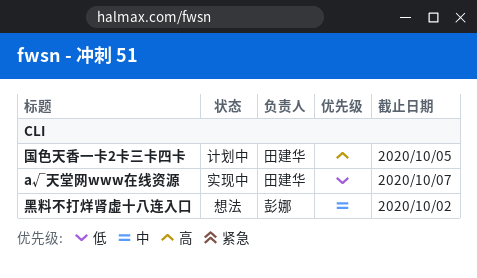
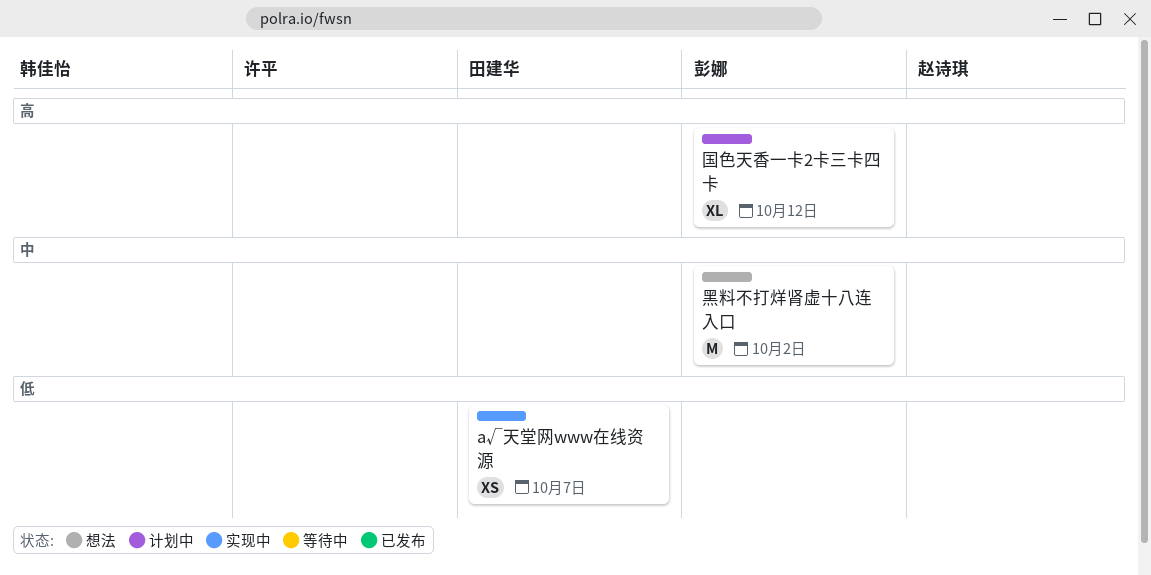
国色天香一卡2卡三卡四卡, owner: 田建华 -> 彭娜
国色天香一卡2卡三卡四卡, due: Oct 5 -> Oct 12

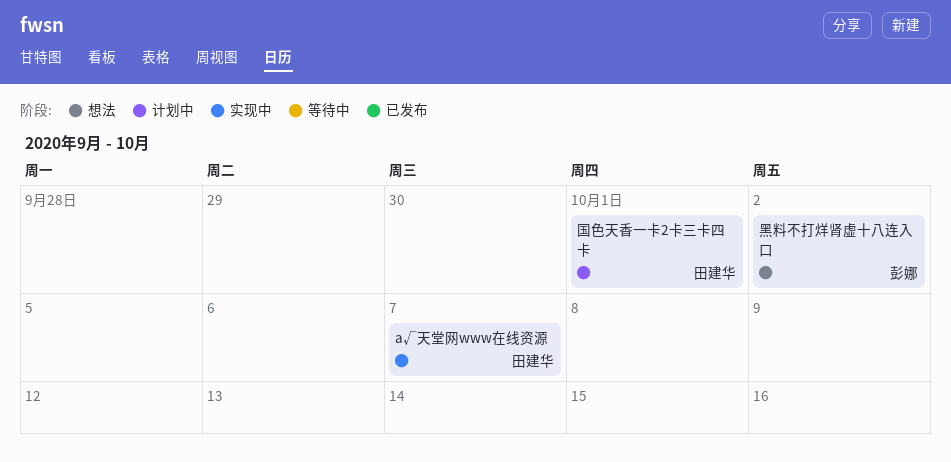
国色天香一卡2卡三卡四卡, owner: 彭娜 -> 田建华
国色天香一卡2卡三卡四卡, due: Oct 12 -> Oct 1

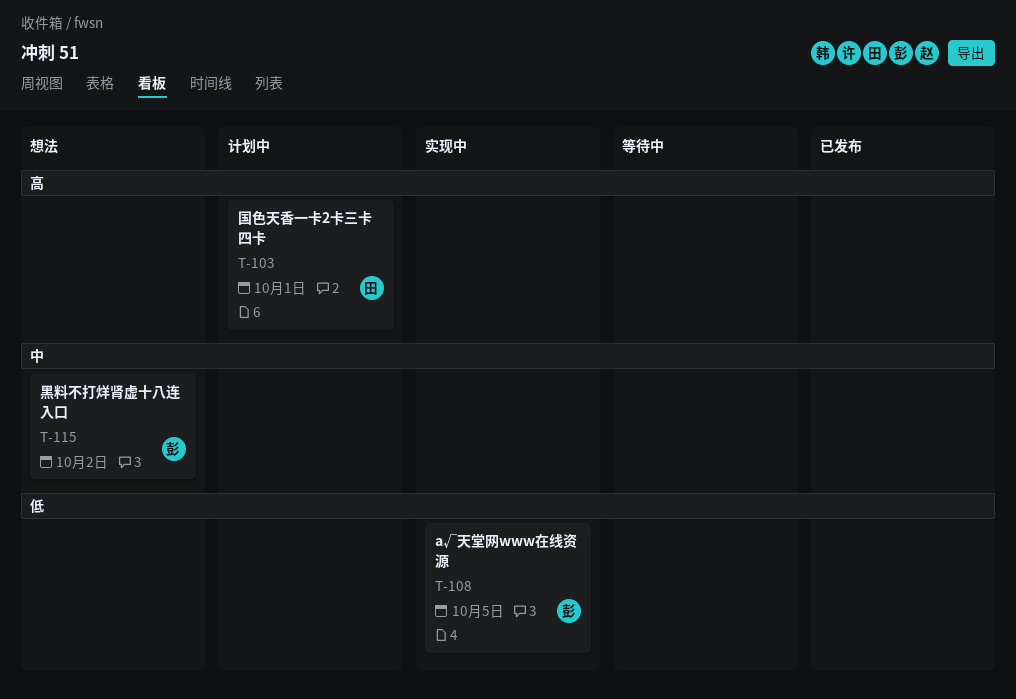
а√天堂网www在线资源, owner: 田建华 -> 彭娜
а√天堂网www在线资源, due: Oct 7 -> Oct 5

